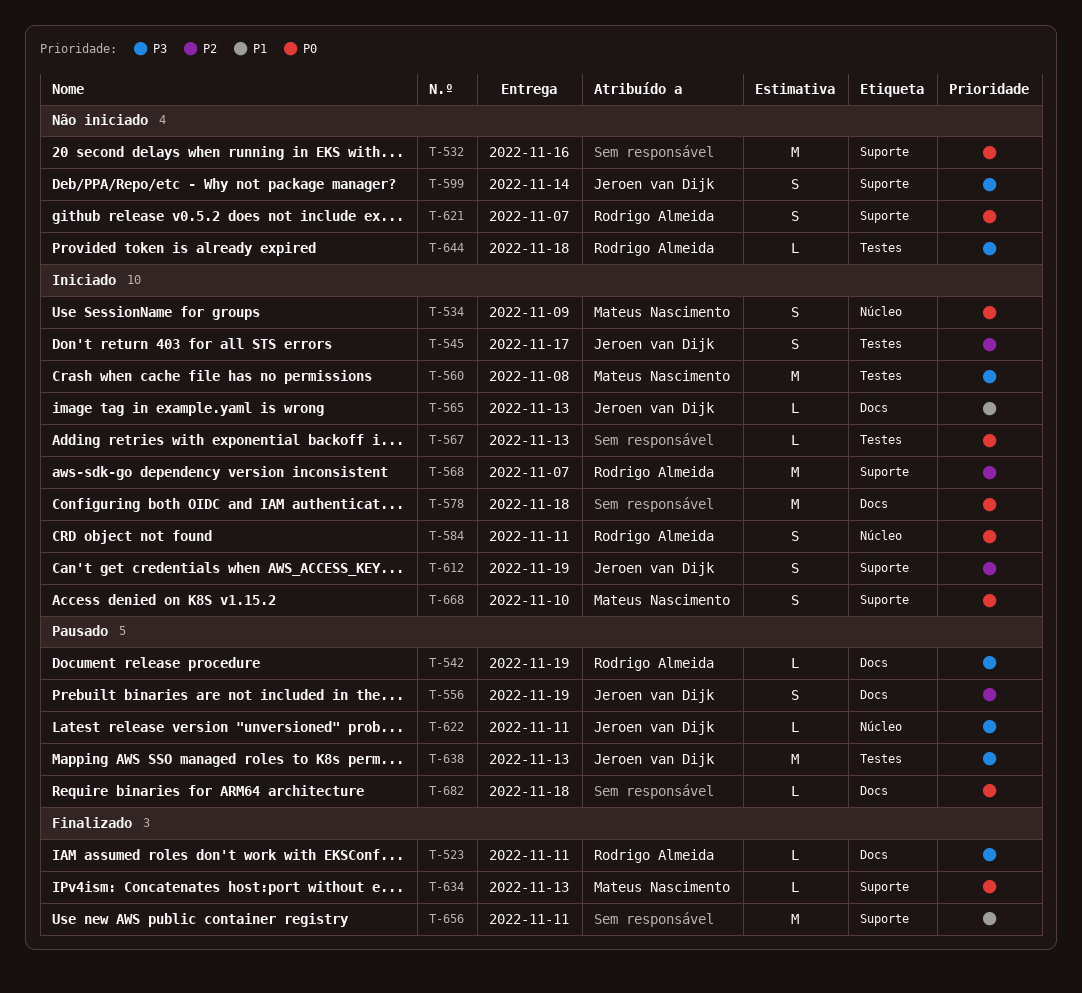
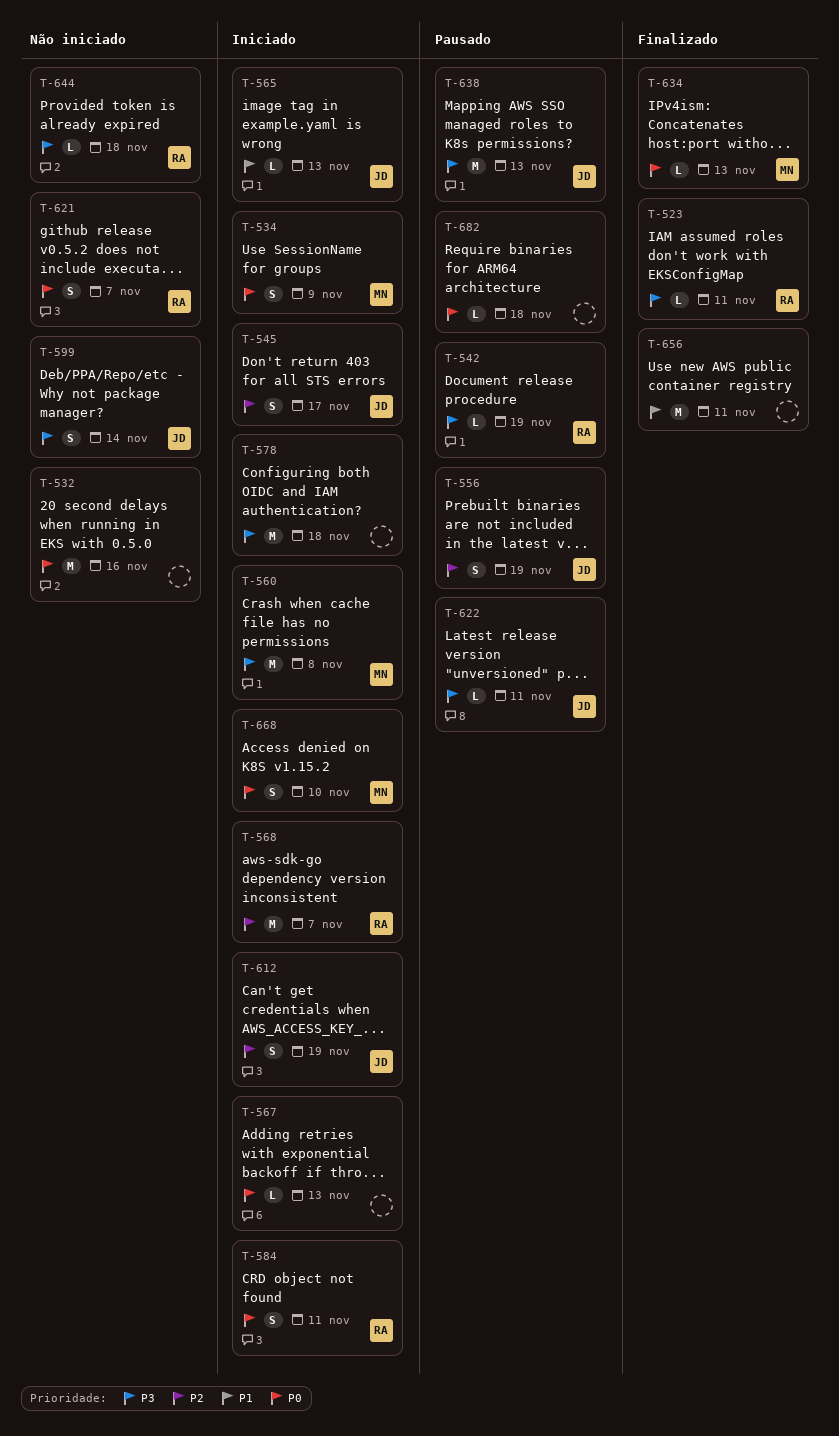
T-578, priority: P0 -> P3

